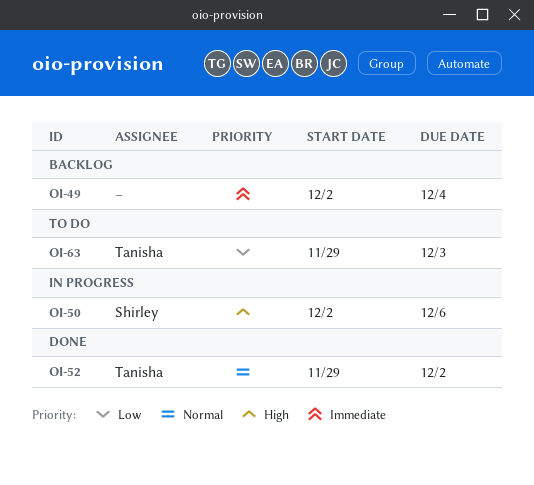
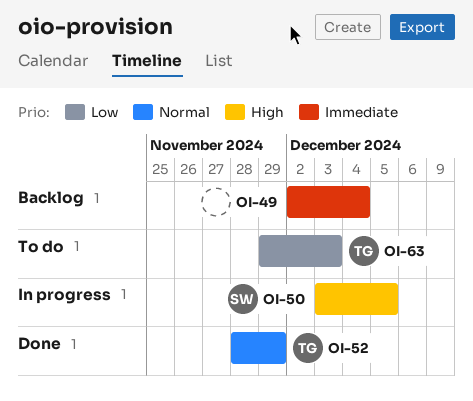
OI-50, start: Dec 2 -> Dec 3
OI-50, due: Dec 6 -> Dec 5
OI-52, start: Nov 29 -> Nov 28
OI-52, due: Dec 2 -> Nov 29

